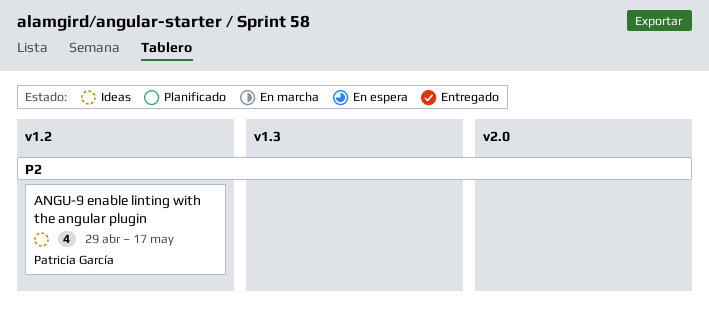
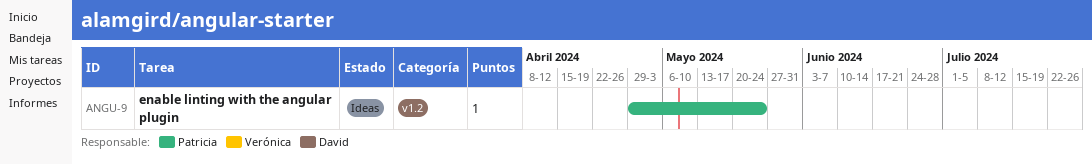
ANGU-9, estimate: 4 -> 1
ANGU-9, due: May 17 -> May 24

